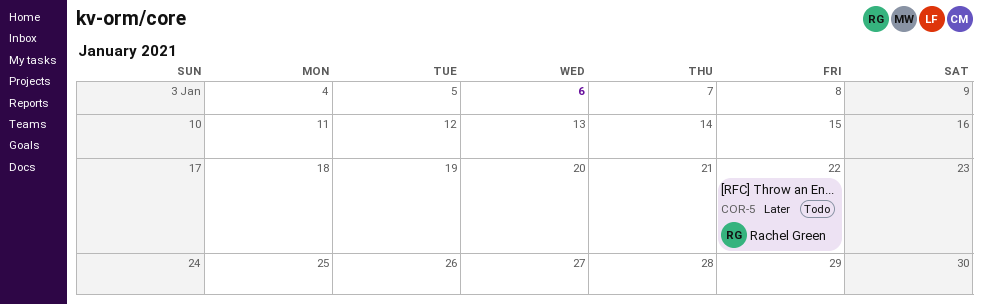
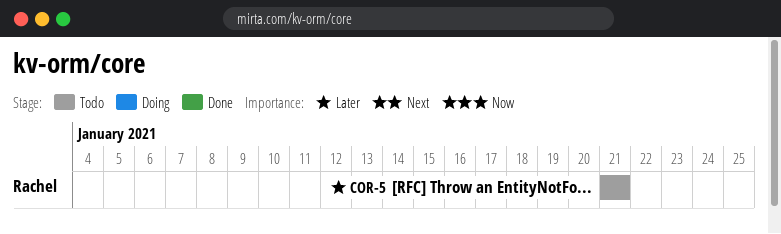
COR-5, due: Jan 22 -> Jan 21

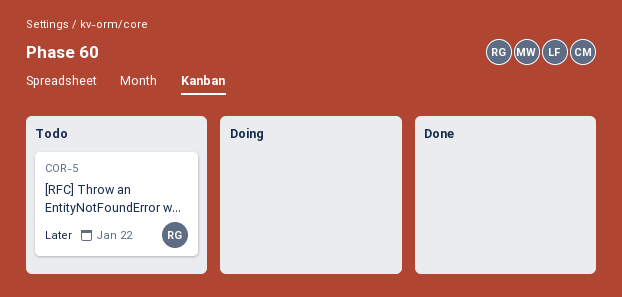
COR-5, due: Jan 21 -> Jan 22

